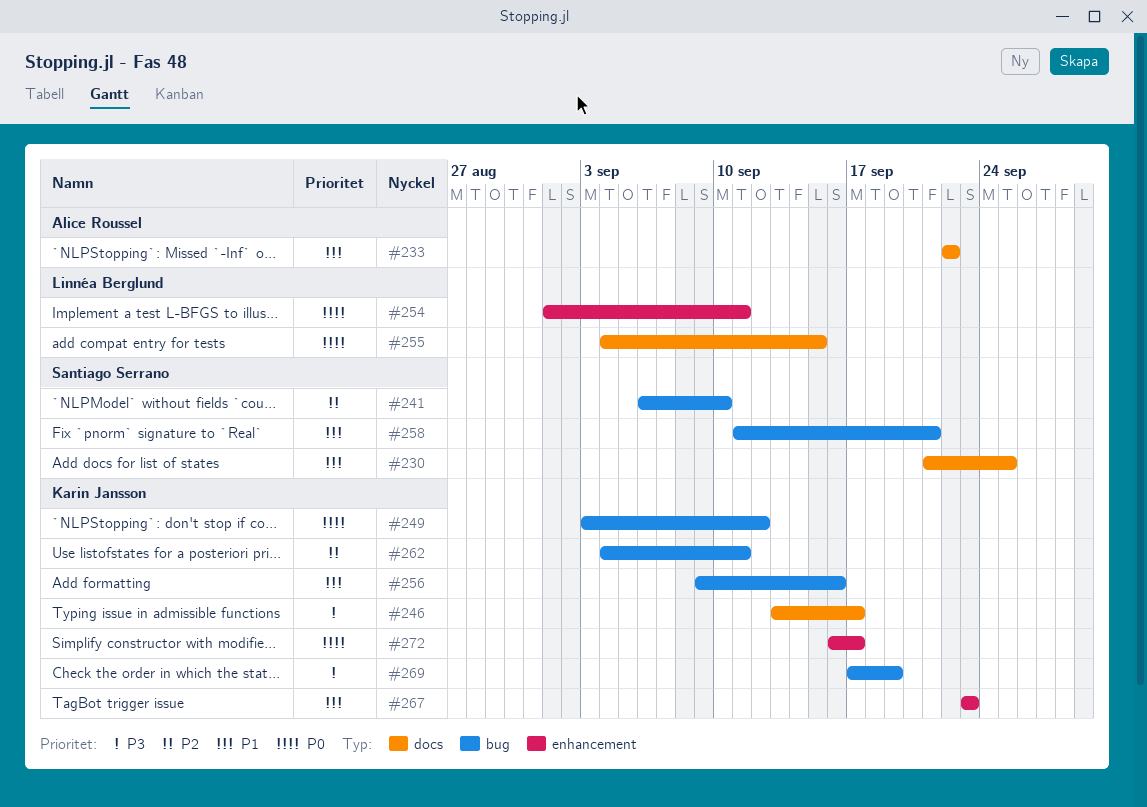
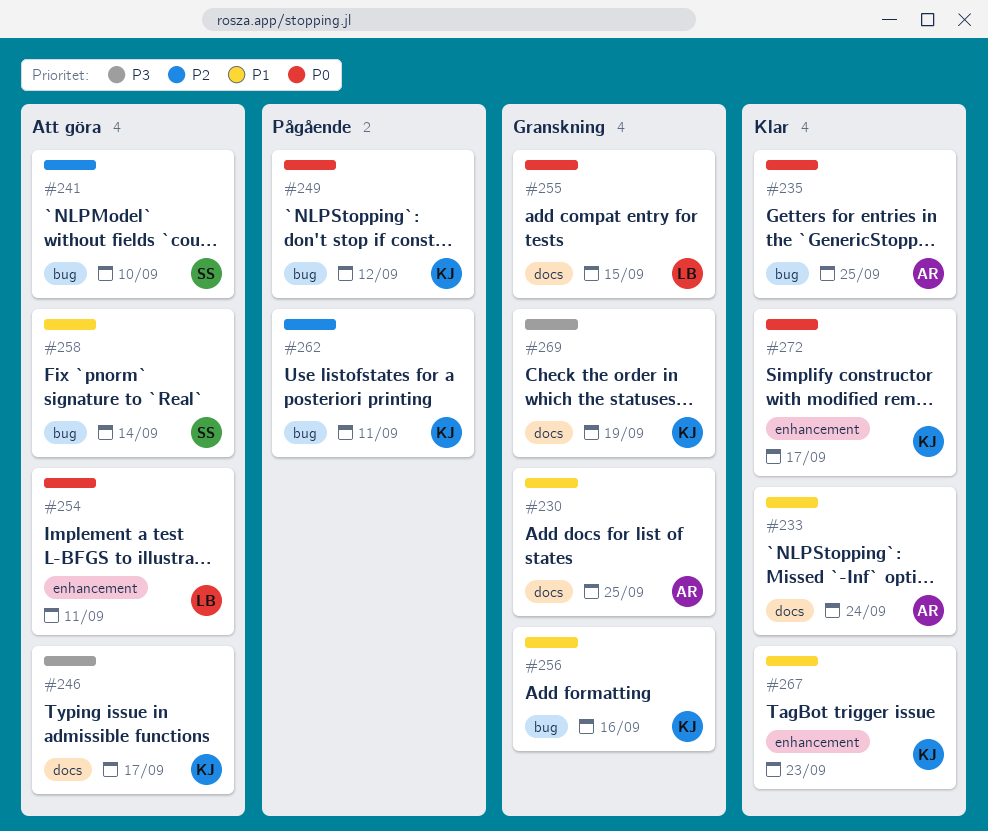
#230, owner: Santiago Serrano -> Alice Roussel
#233, due: Sep 22 -> Sep 24
#235: none -> present
#258, due: Sep 21 -> Sep 14
#269, label: bug -> docs

